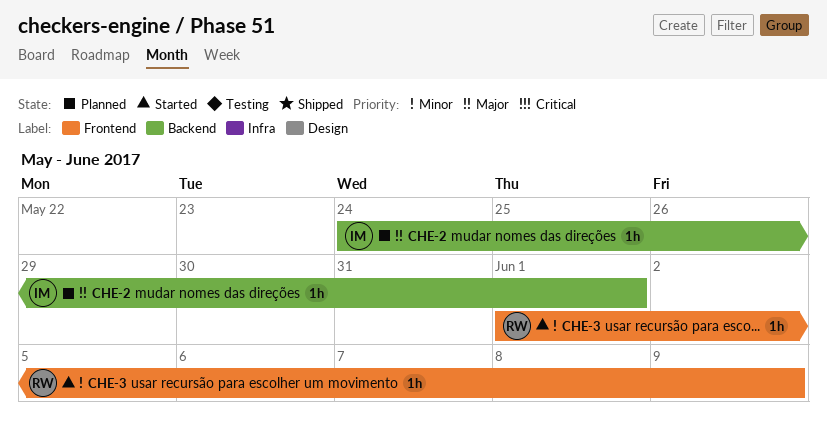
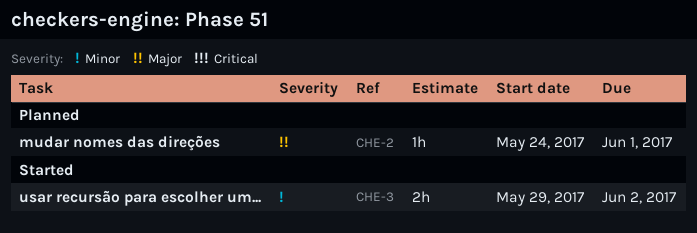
CHE-3, estimate: 1h -> 2h
CHE-3, start: Jun 1 -> May 29
CHE-3, due: Jun 9 -> Jun 2

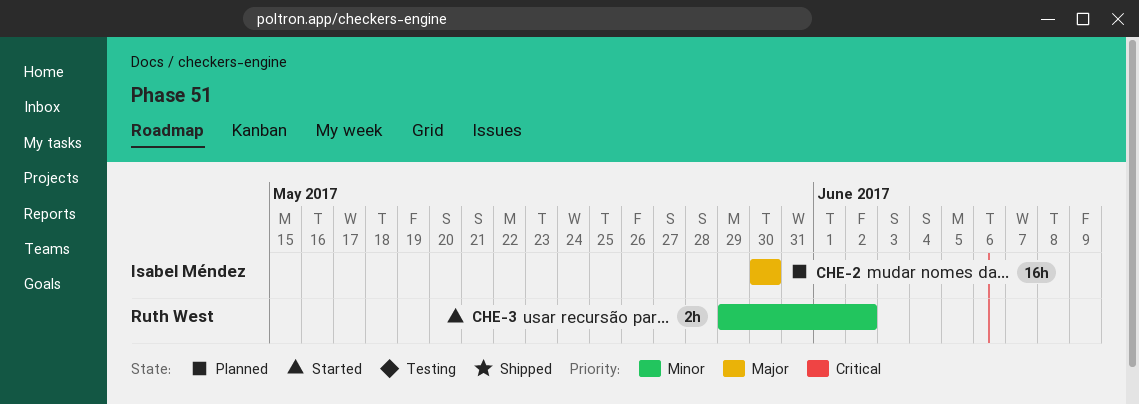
CHE-2, estimate: 1h -> 16h
CHE-2, start: May 24 -> May 30
CHE-2, due: Jun 1 -> May 30

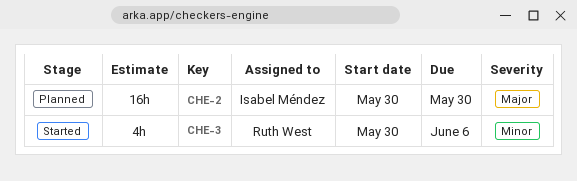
CHE-3, estimate: 2h -> 4h
CHE-3, start: May 29 -> May 30
CHE-3, due: Jun 2 -> Jun 6

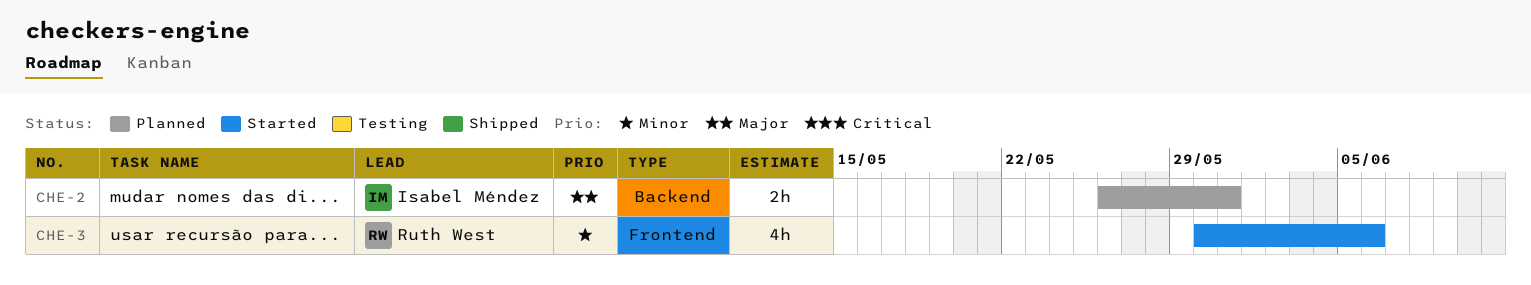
CHE-2, estimate: 16h -> 2h
CHE-2, start: May 30 -> May 26
CHE-2, due: May 30 -> May 31

